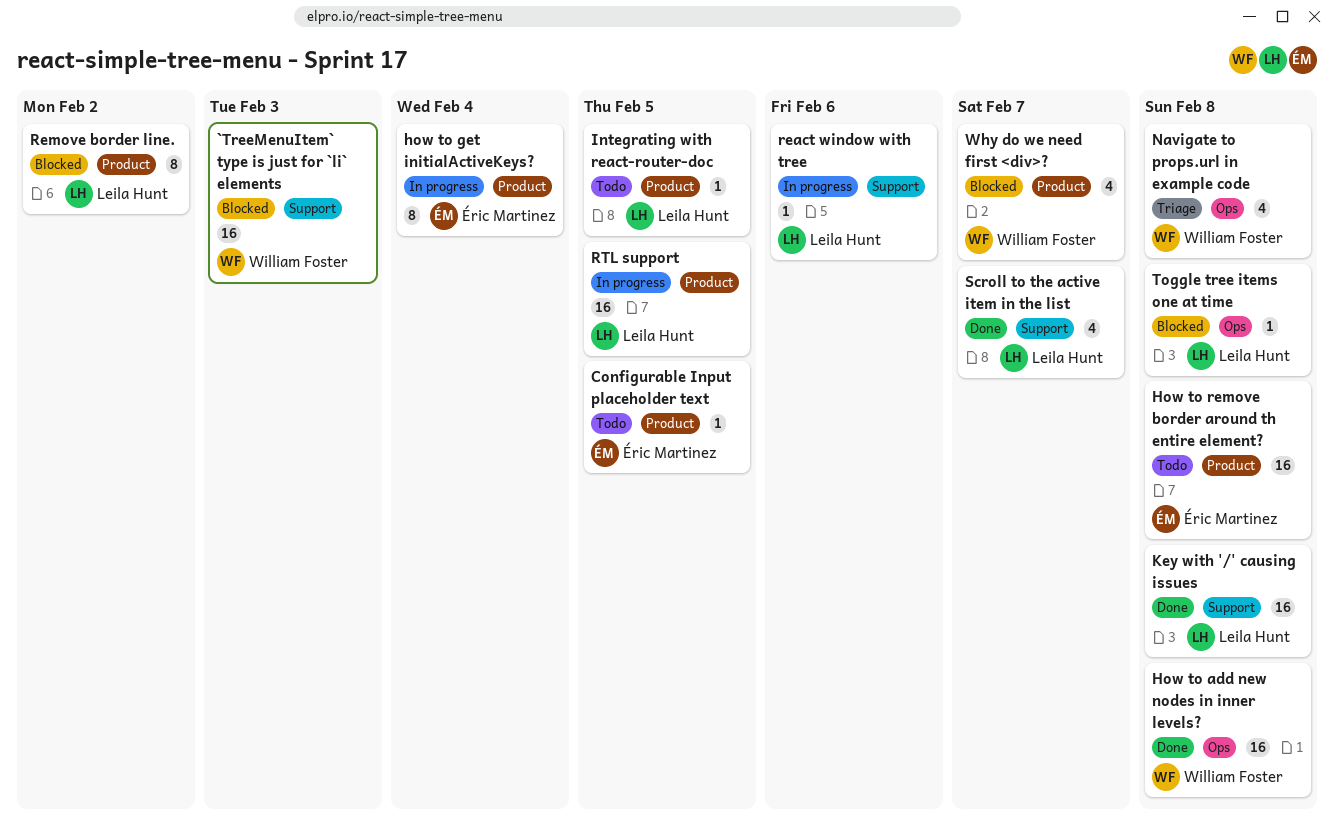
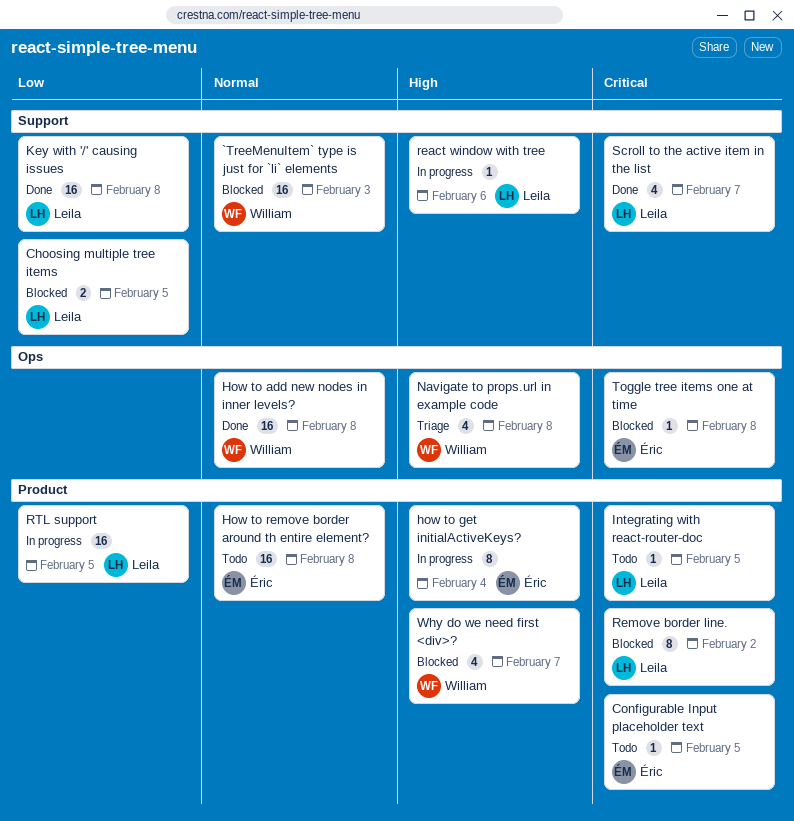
Choosing multiple tree items: none -> present
Toggle tree items one at time, owner: Leila Hunt -> Éric Martinez

